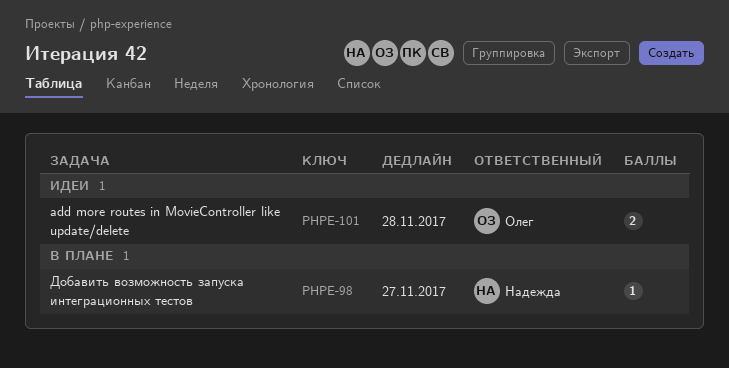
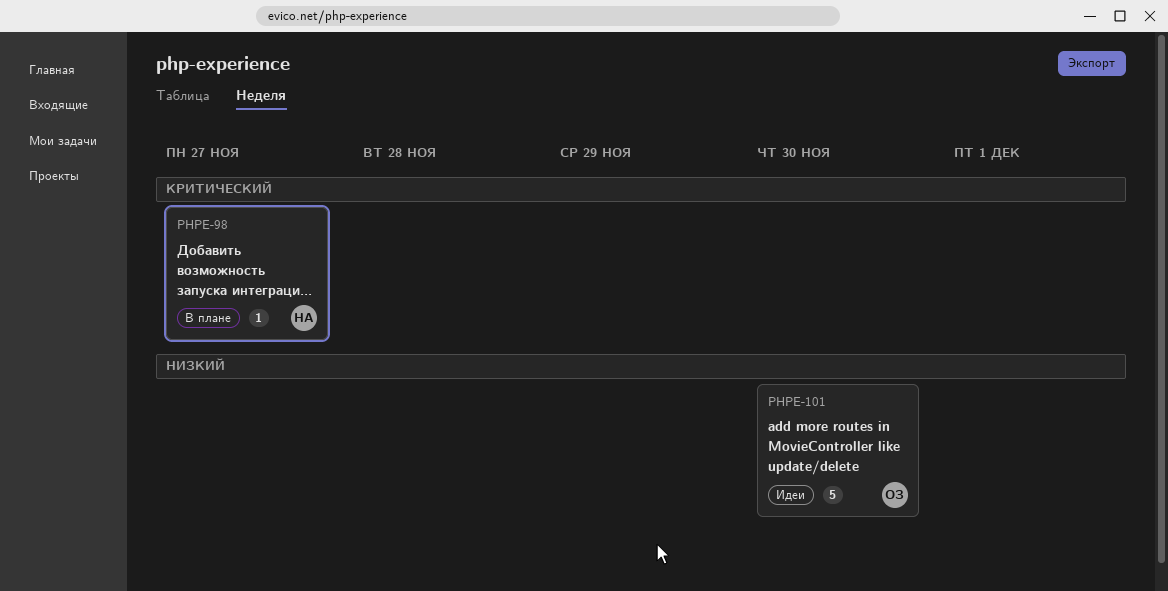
PHPE-101, estimate: 2 -> 5
PHPE-101, due: Nov 28 -> Nov 30

